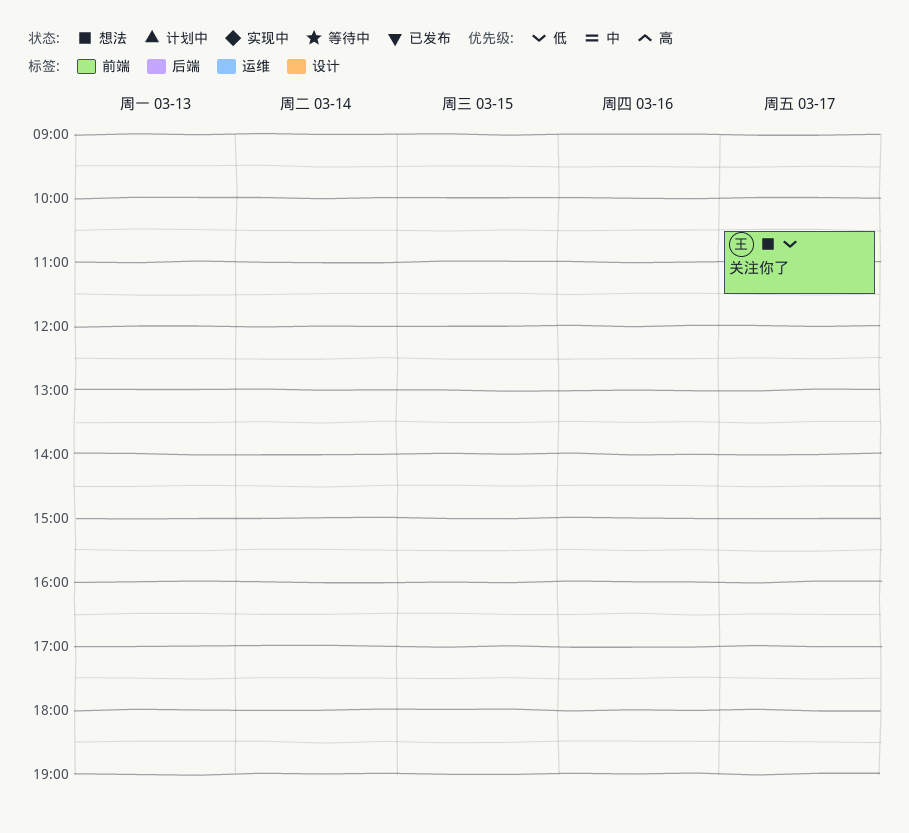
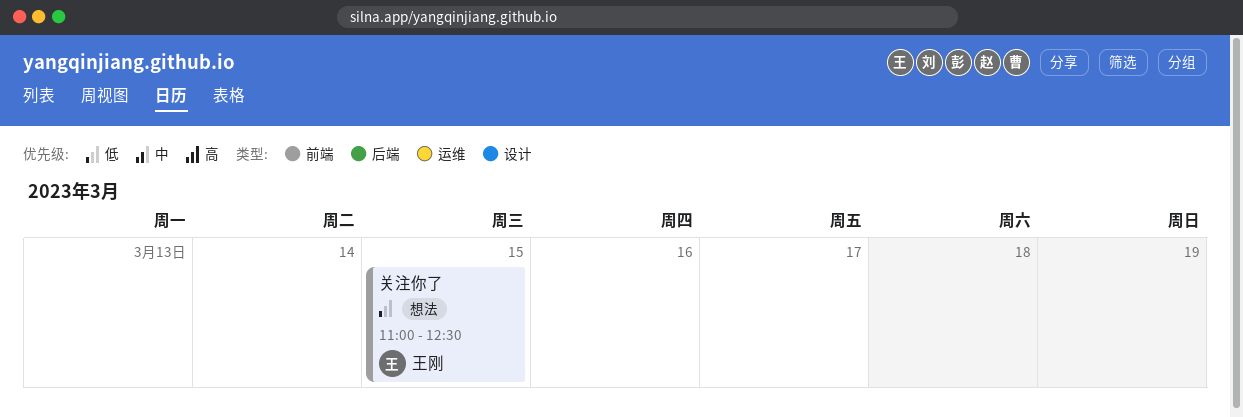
关注你了, day: Mar 17 -> Mar 15
关注你了, begins: 10:30 -> 11:00
关注你了, ends: 11:30 -> 12:30

